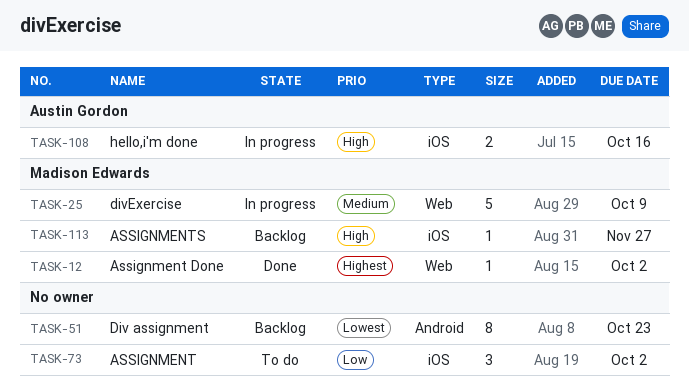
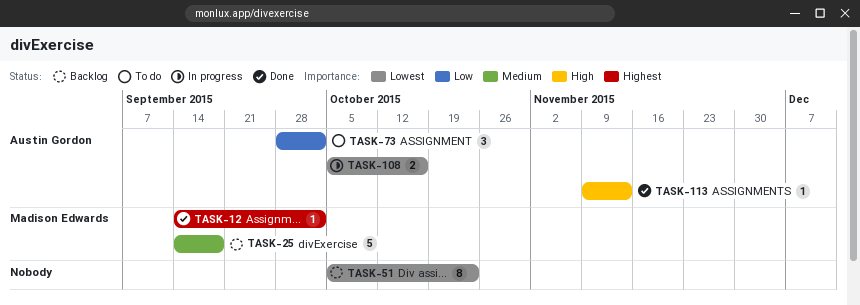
TASK-25, status: In progress -> Backlog
TASK-25, due: Oct 9 -> Sep 18
TASK-73, owner: none -> Austin Gordon
TASK-108, priority: High -> Lowest
TASK-113, status: Backlog -> Done
TASK-113, owner: Madison Edwards -> Austin Gordon
TASK-113, due: Nov 27 -> Nov 13

